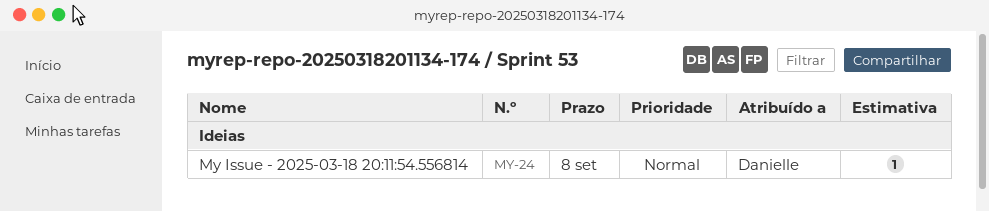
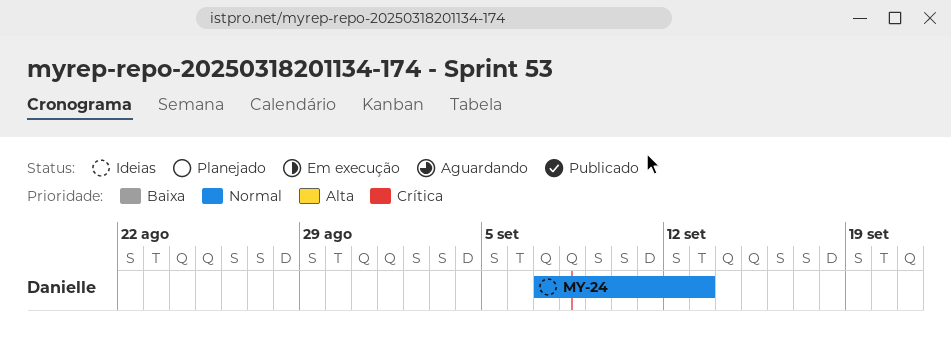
MY-24, due: Sep 8 -> Sep 13

